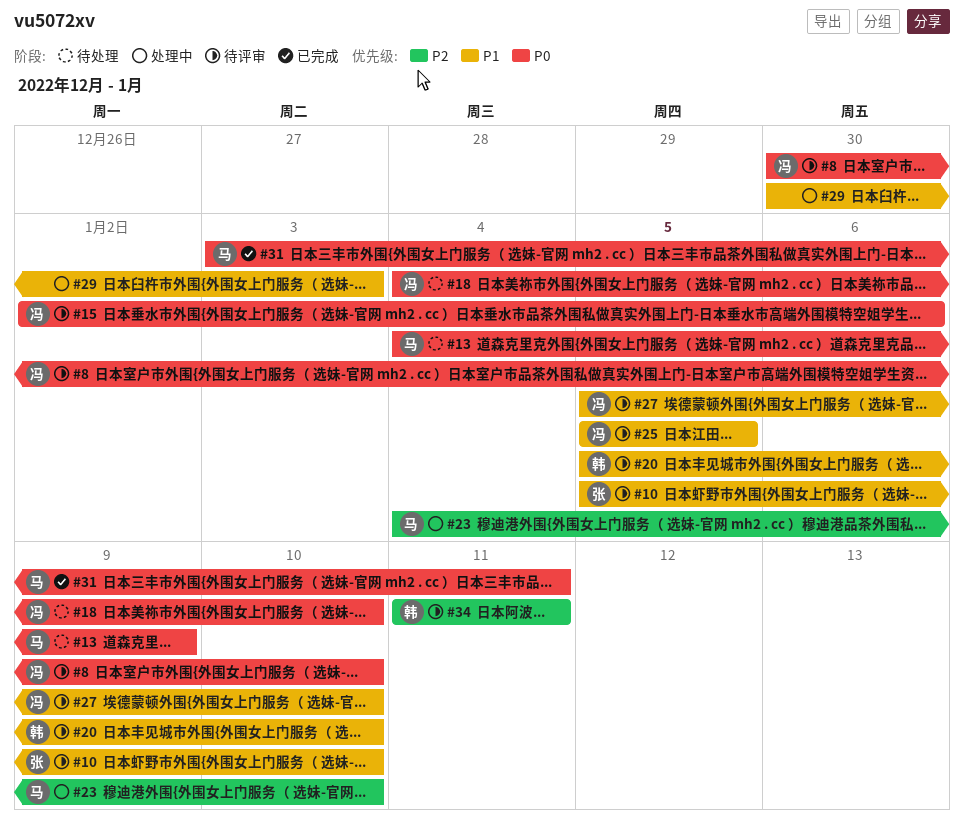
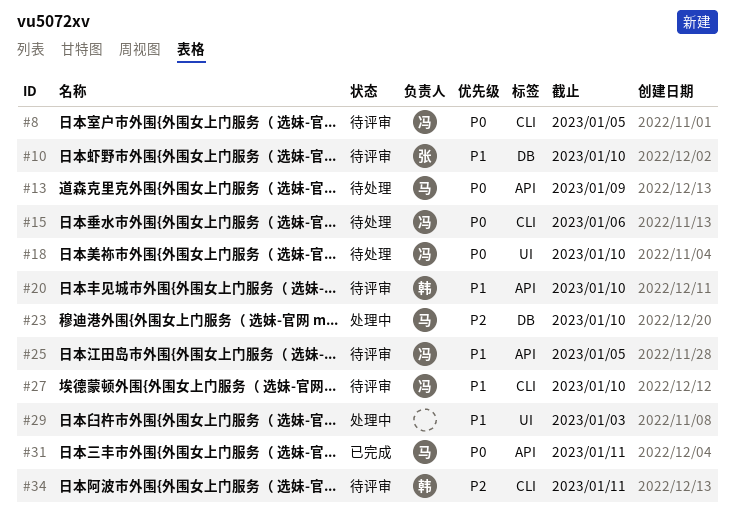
#8, due: Jan 10 -> Jan 5
#15, status: 待评审 -> 待处理

